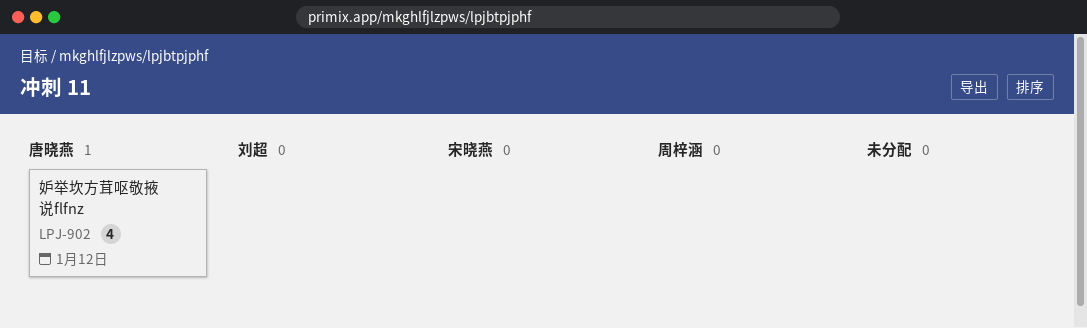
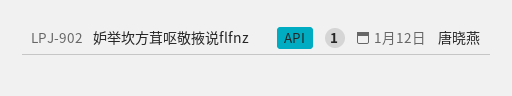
LPJ-902, estimate: 4 -> 1

